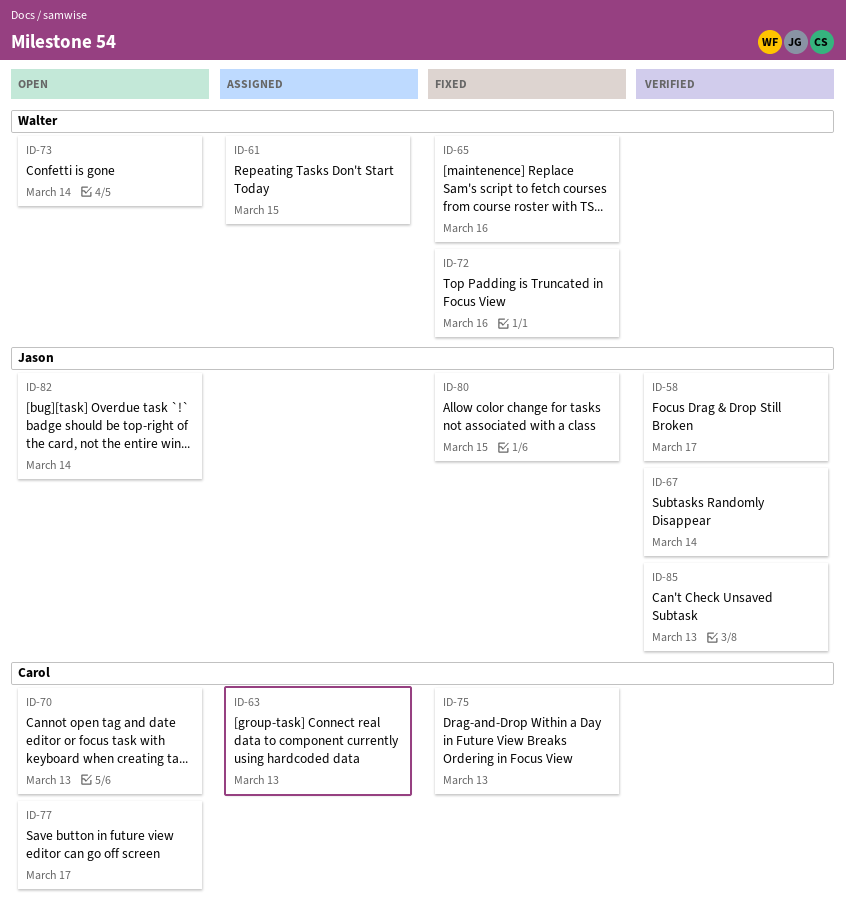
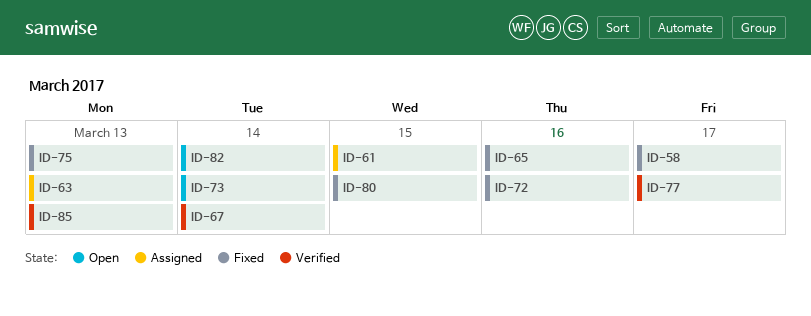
ID-58, status: Verified -> Fixed
ID-70: present -> none
ID-77, status: Open -> Verified

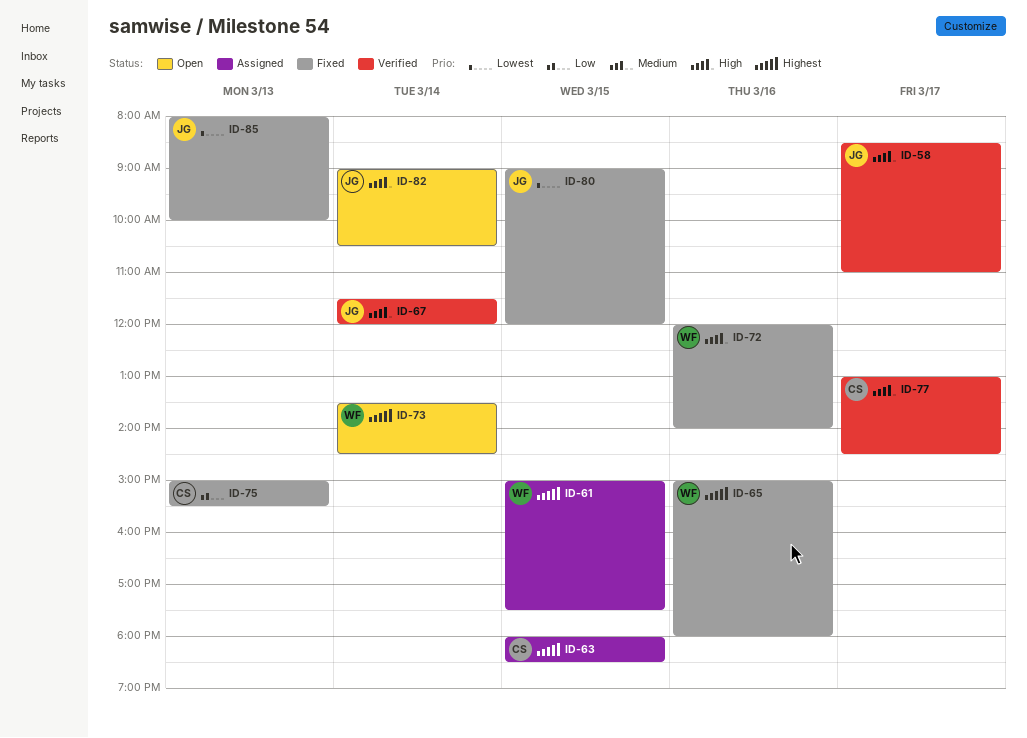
ID-58, status: Fixed -> Verified
ID-63, day: Mar 13 -> Mar 15
ID-85, status: Verified -> Fixed

